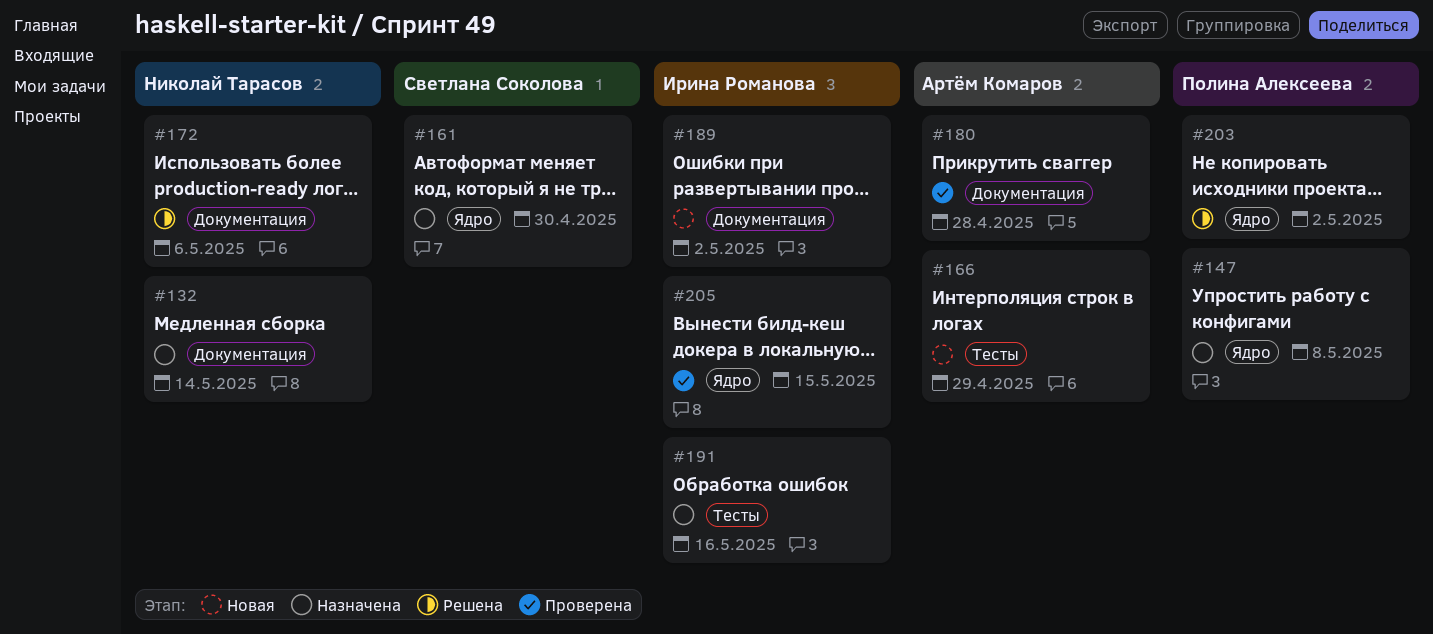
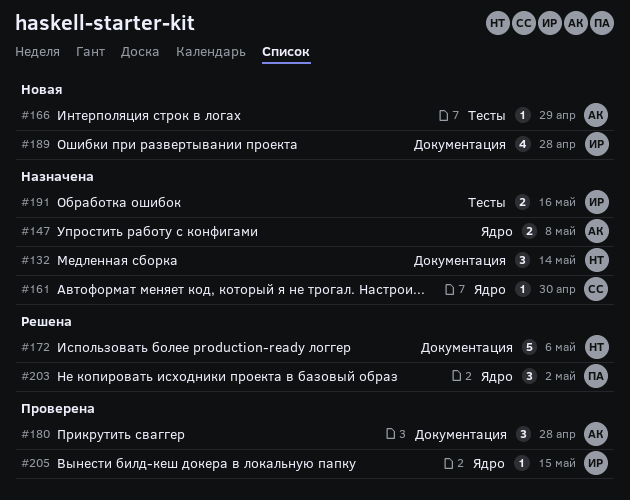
#147, owner: Полина Алексеева -> Артём Комаров
#189, due: May 2 -> Apr 28

